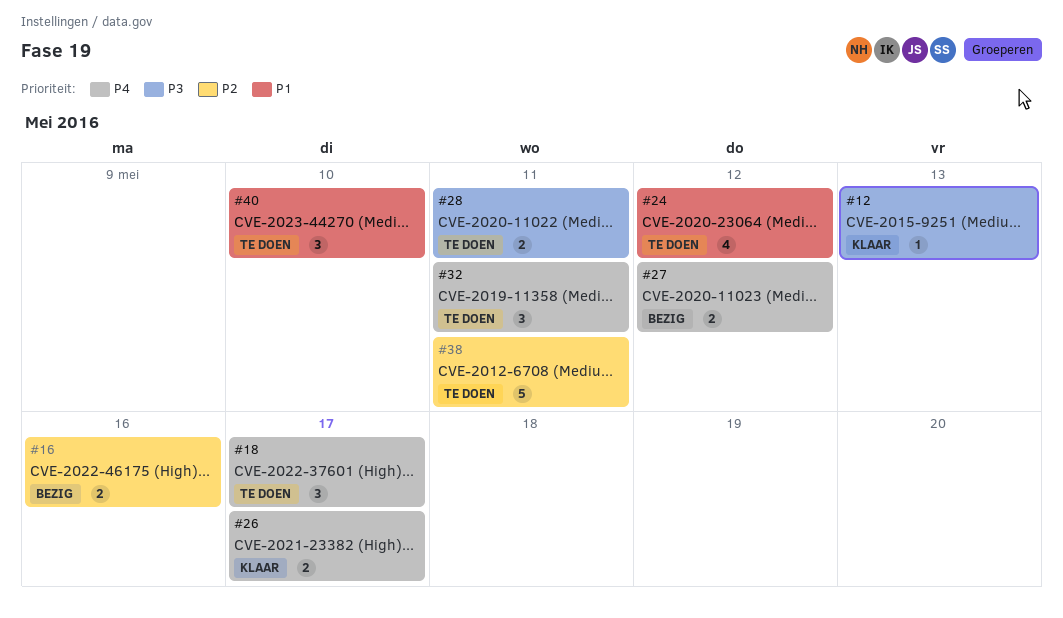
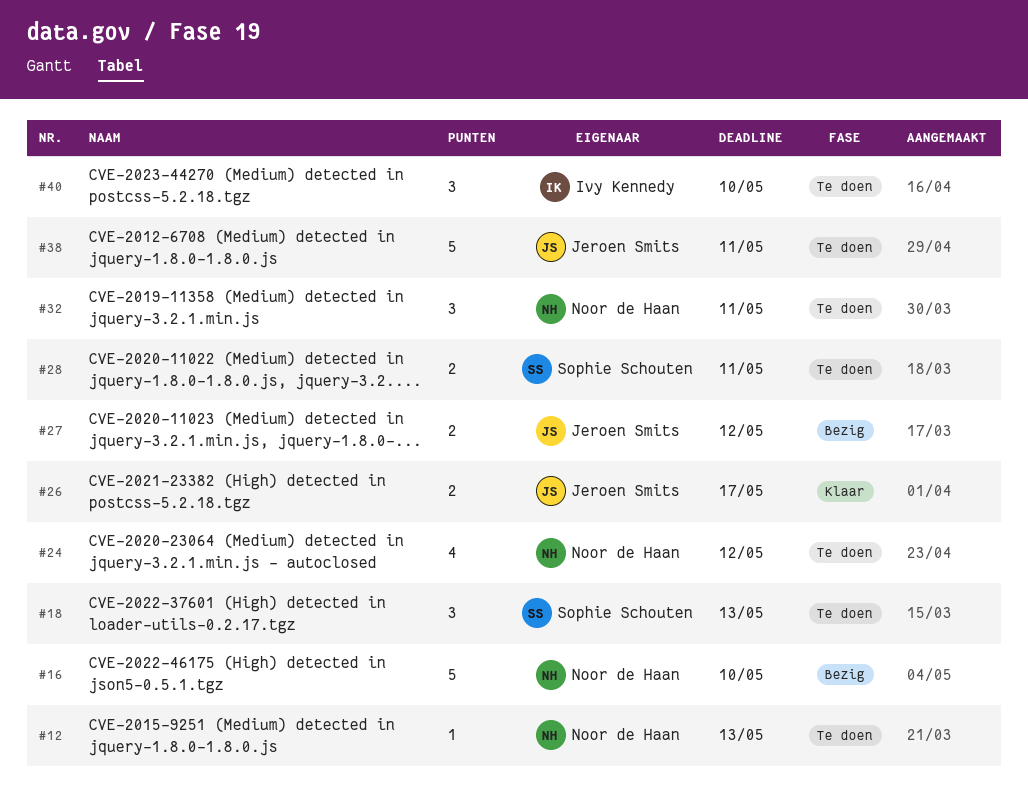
#12, status: Klaar -> Te doen
#16, estimate: 2 -> 5
#16, due: May 16 -> May 10
#18, due: May 17 -> May 13

